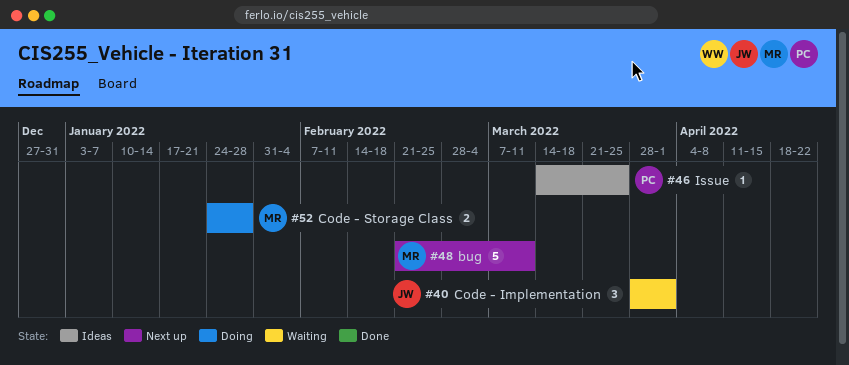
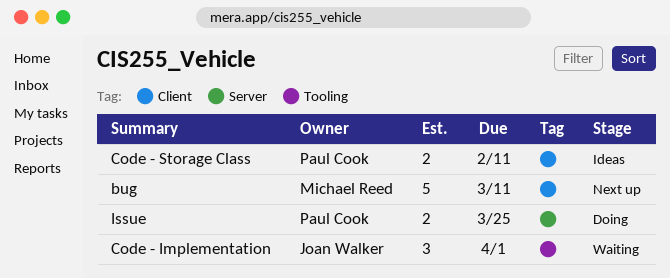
Code - Storage Class, status: Doing -> Ideas
Code - Storage Class, owner: Michael Reed -> Paul Cook
Code - Storage Class, due: Jan 28 -> Feb 11
Issue, status: Ideas -> Doing
Issue, estimate: 1 -> 2

